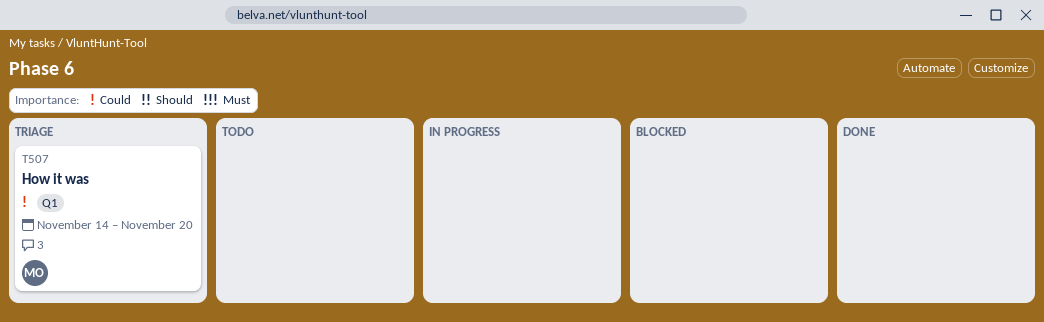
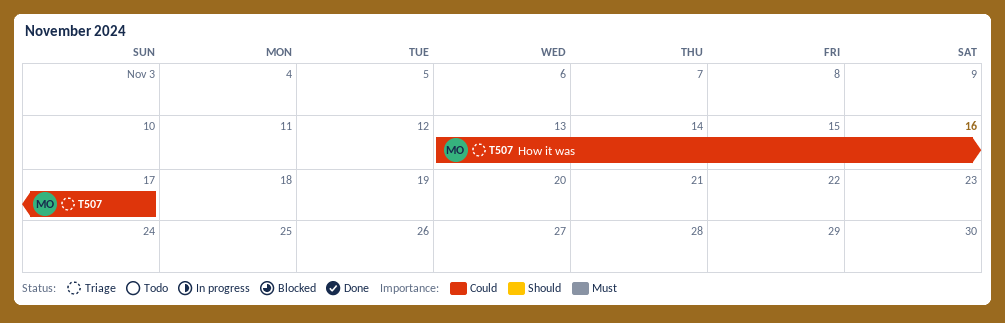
T507, start: Nov 14 -> Nov 13
T507, due: Nov 20 -> Nov 17

